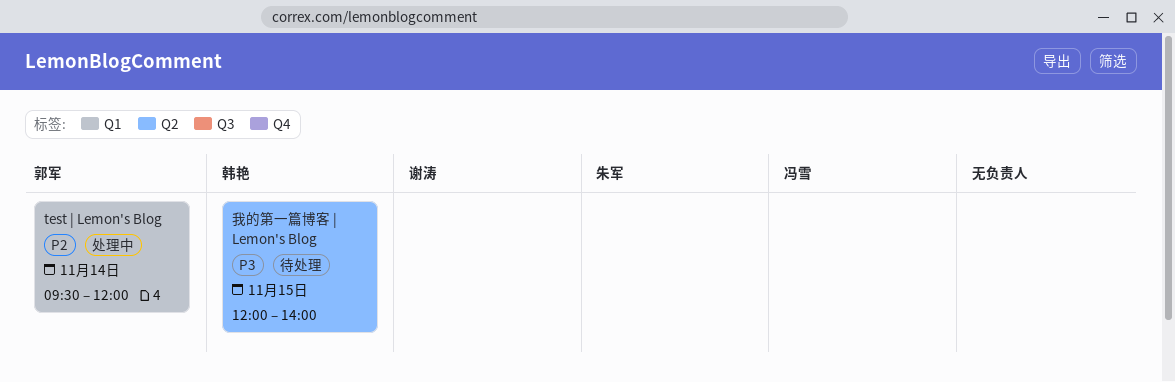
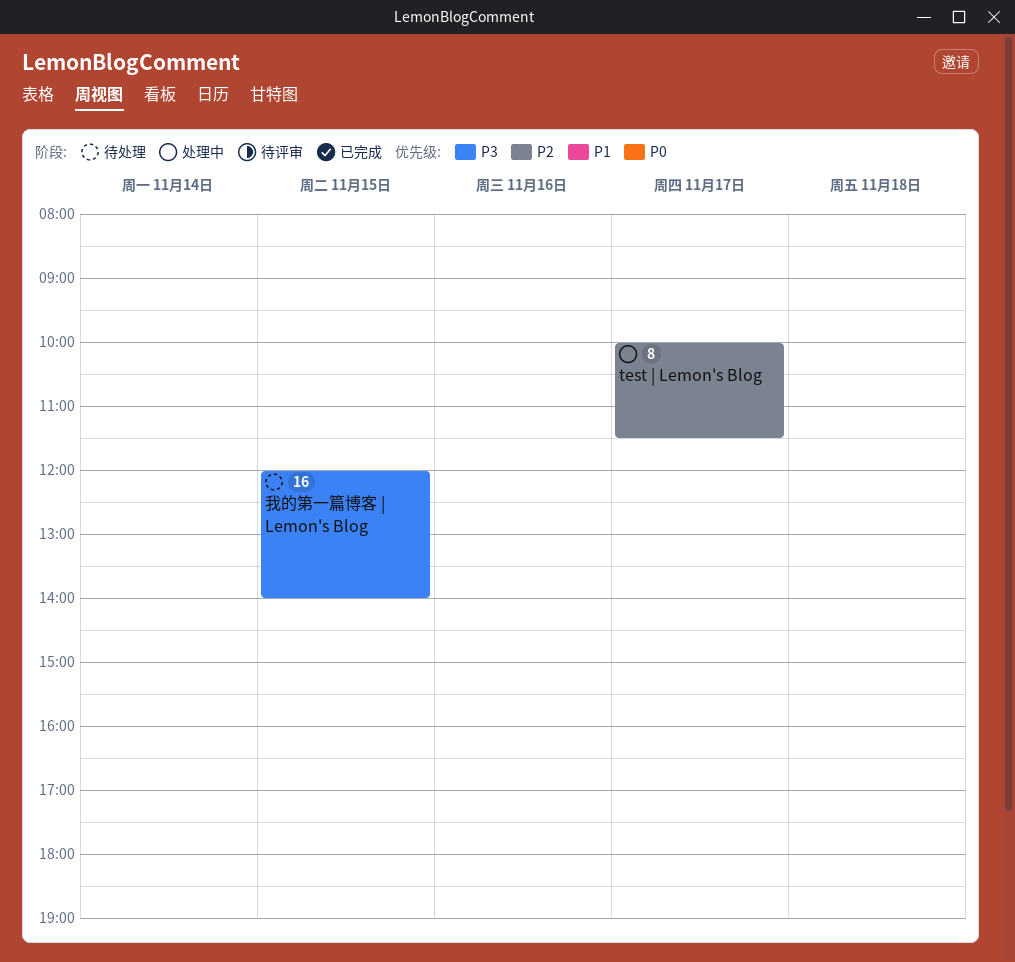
test | Lemon's Blog, day: Nov 14 -> Nov 17
test | Lemon's Blog, begins: 09:30 -> 10:00
test | Lemon's Blog, ends: 12:00 -> 11:30

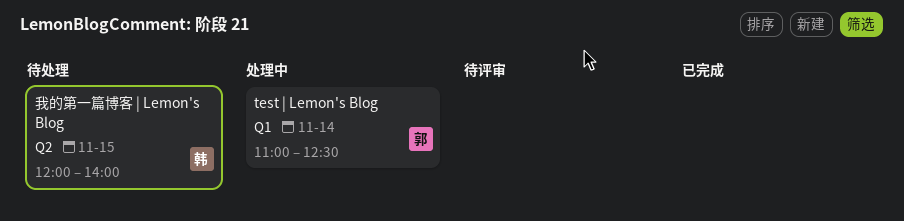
test | Lemon's Blog, day: Nov 17 -> Nov 14
test | Lemon's Blog, begins: 10:00 -> 11:00
test | Lemon's Blog, ends: 11:30 -> 12:30

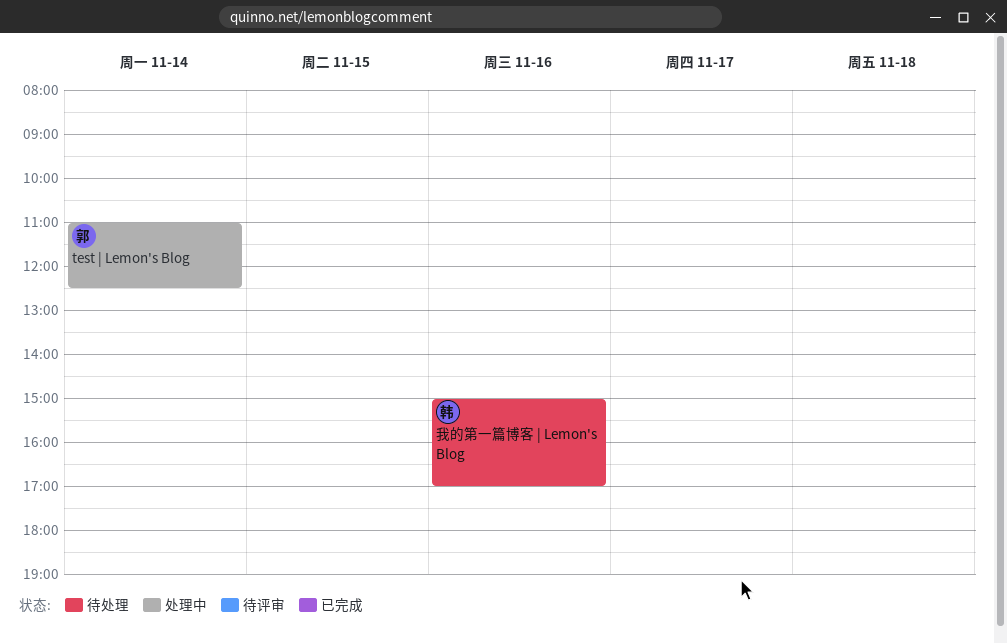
我的第一篇博客 | Lemon's Blog, day: Nov 15 -> Nov 16
我的第一篇博客 | Lemon's Blog, begins: 12:00 -> 15:00
我的第一篇博客 | Lemon's Blog, ends: 14:00 -> 17:00

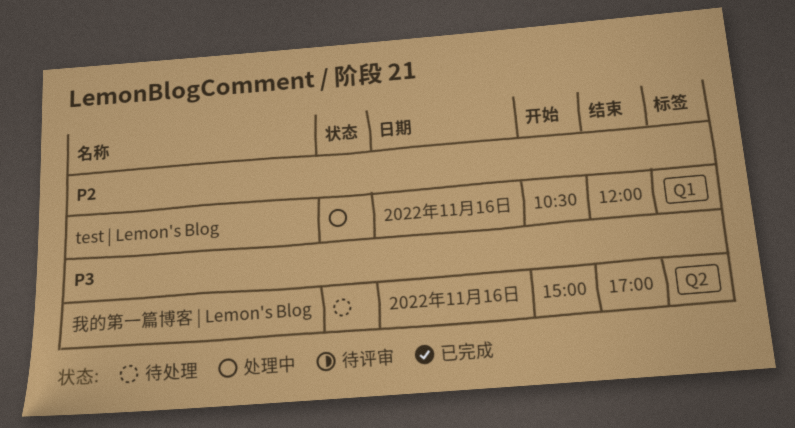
test | Lemon's Blog, day: Nov 14 -> Nov 16
test | Lemon's Blog, begins: 11:00 -> 10:30
test | Lemon's Blog, ends: 12:30 -> 12:00

